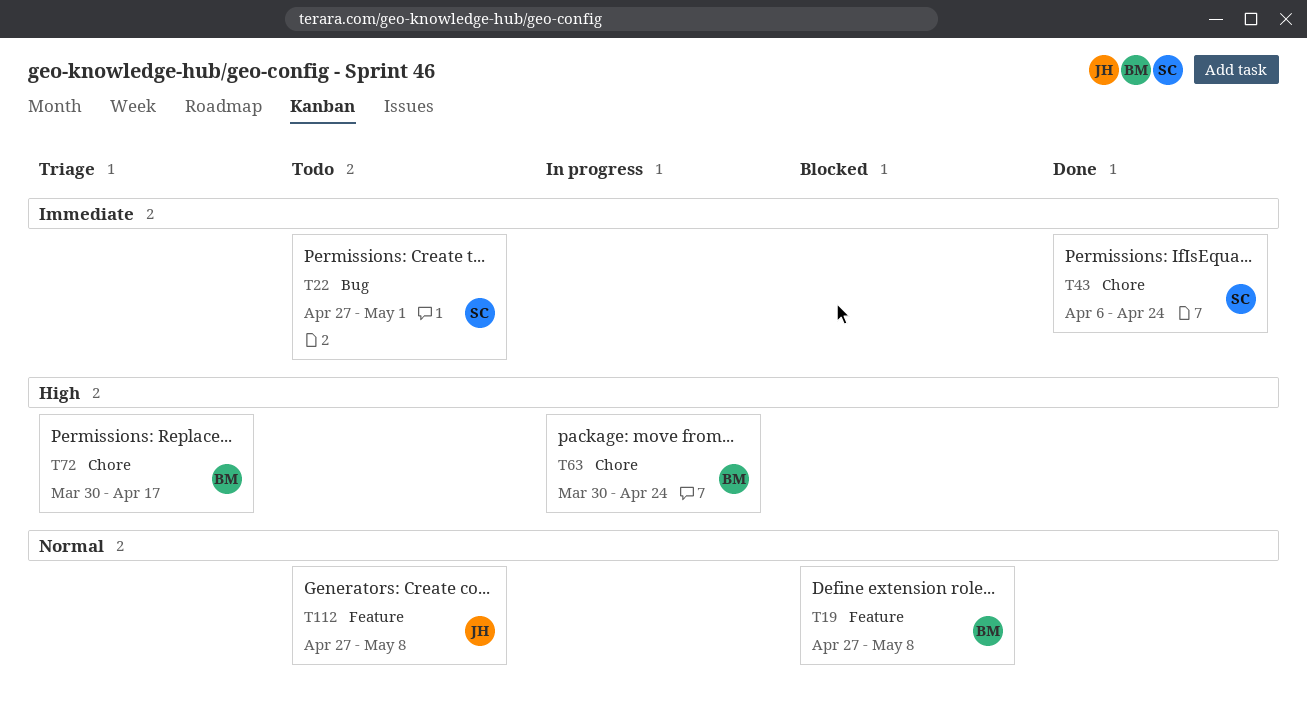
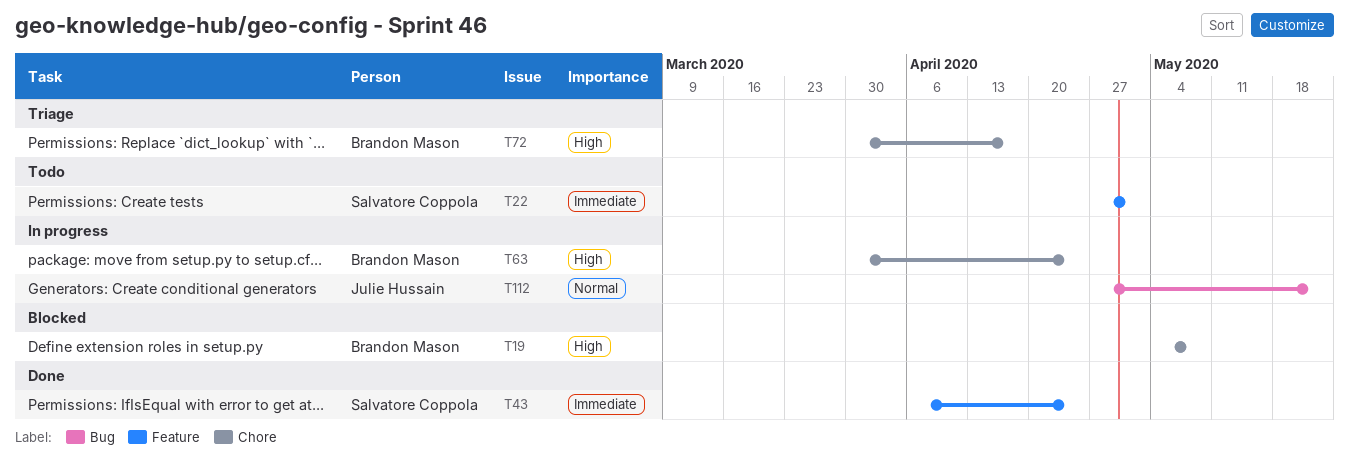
T19, priority: Normal -> High
T19, label: Feature -> Chore
T19, start: Apr 27 -> May 4
T22, label: Bug -> Feature
T43, label: Chore -> Feature
T112, status: Todo -> In progress
T112, label: Feature -> Bug
T112, due: May 8 -> May 22

